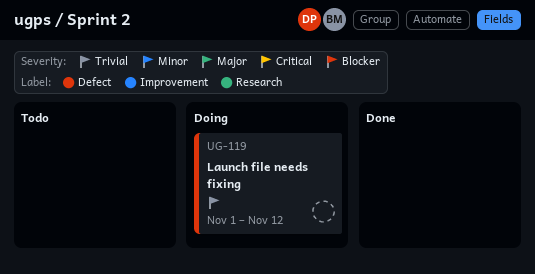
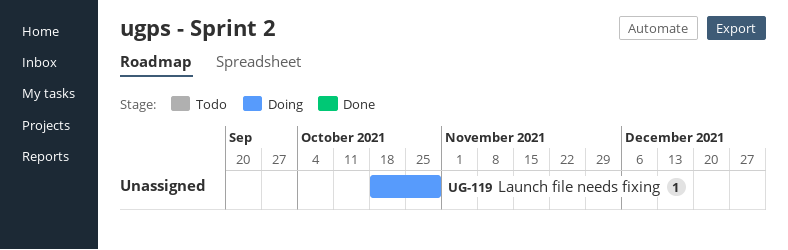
UG-119, start: Nov 1 -> Oct 18
UG-119, due: Nov 12 -> Oct 29

